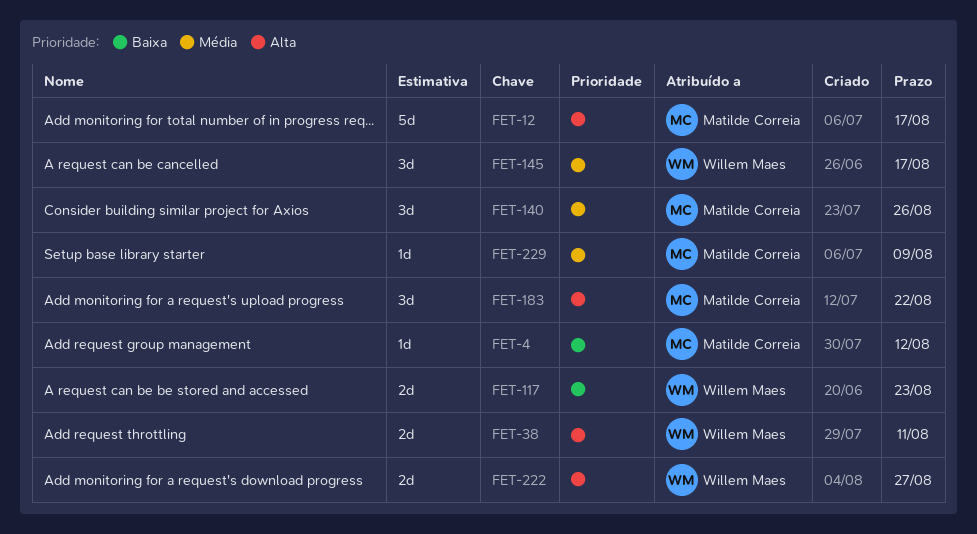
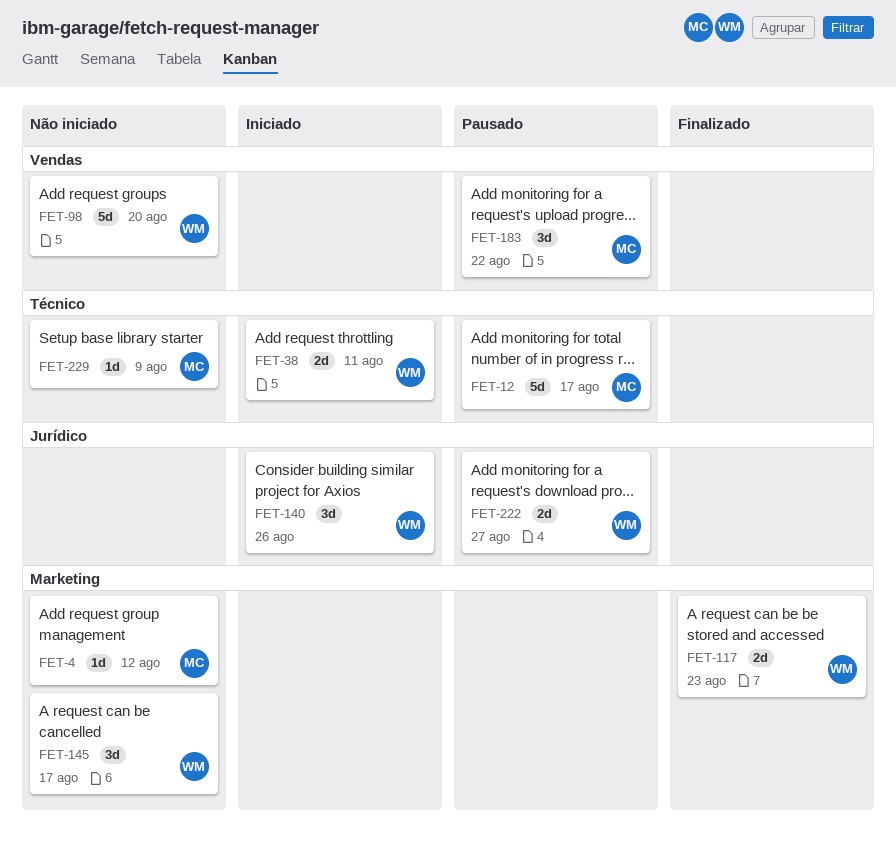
FET-98: none -> present
FET-140, owner: Matilde Correia -> Willem Maes

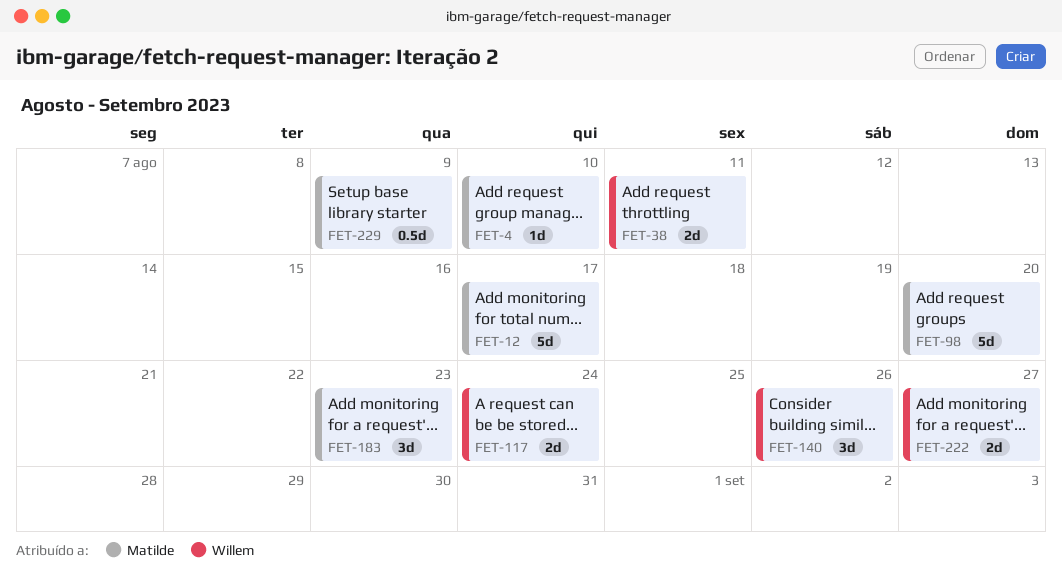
FET-4, due: Aug 12 -> Aug 10
FET-98, owner: Willem -> Matilde
FET-117, due: Aug 23 -> Aug 24
FET-145: present -> none
FET-183, due: Aug 22 -> Aug 23
FET-229, estimate: 1d -> 0.5d

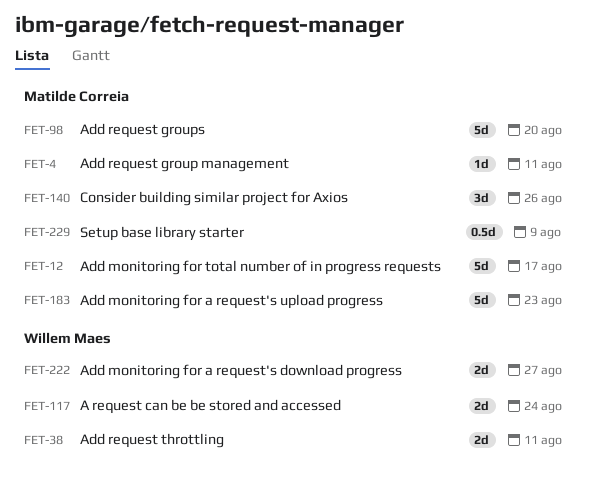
FET-4, due: Aug 10 -> Aug 11
FET-140, owner: Willem Maes -> Matilde Correia
FET-183, estimate: 3d -> 5d

